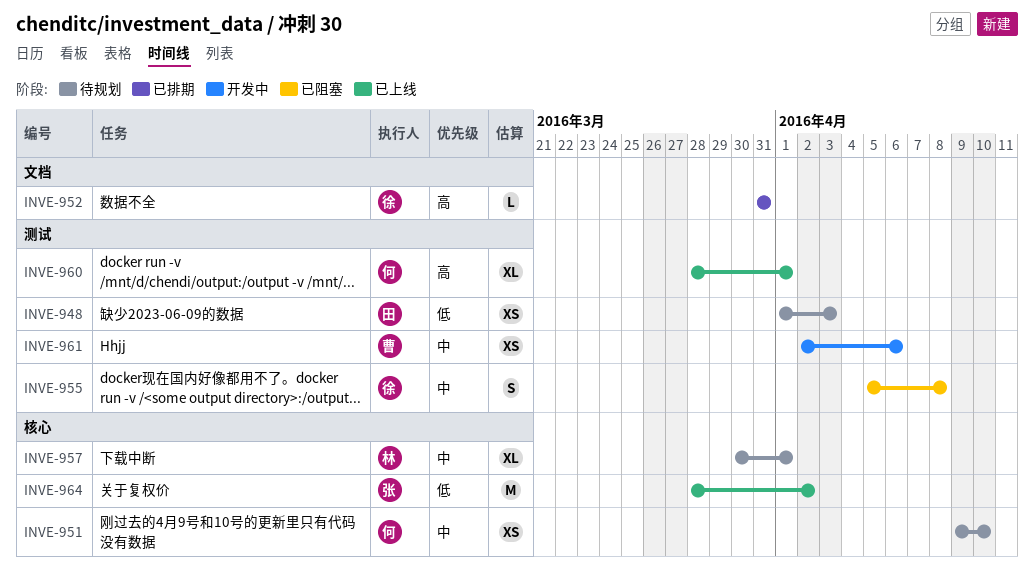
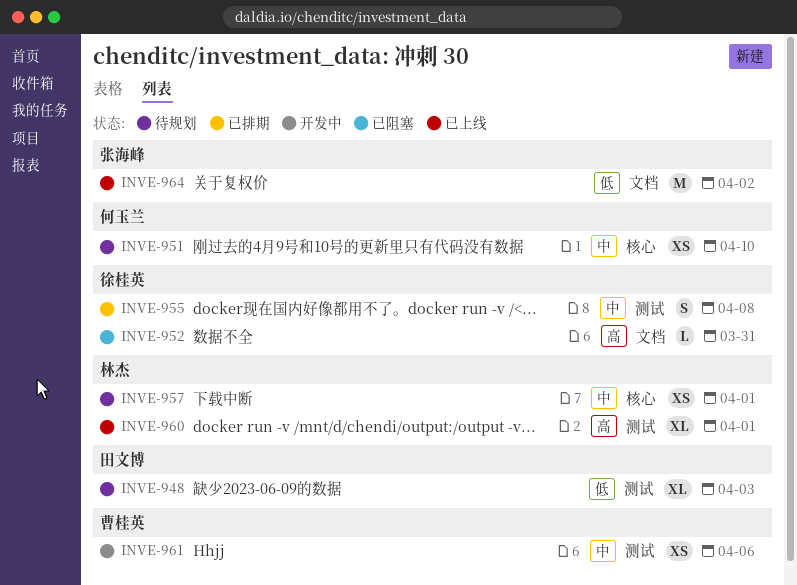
INVE-948, estimate: XS -> XL
INVE-952, status: 已排期 -> 已阻塞
INVE-955, status: 已阻塞 -> 已排期
INVE-957, estimate: XL -> XS
INVE-960, owner: 何玉兰 -> 林杰
INVE-964, label: 核心 -> 文档

